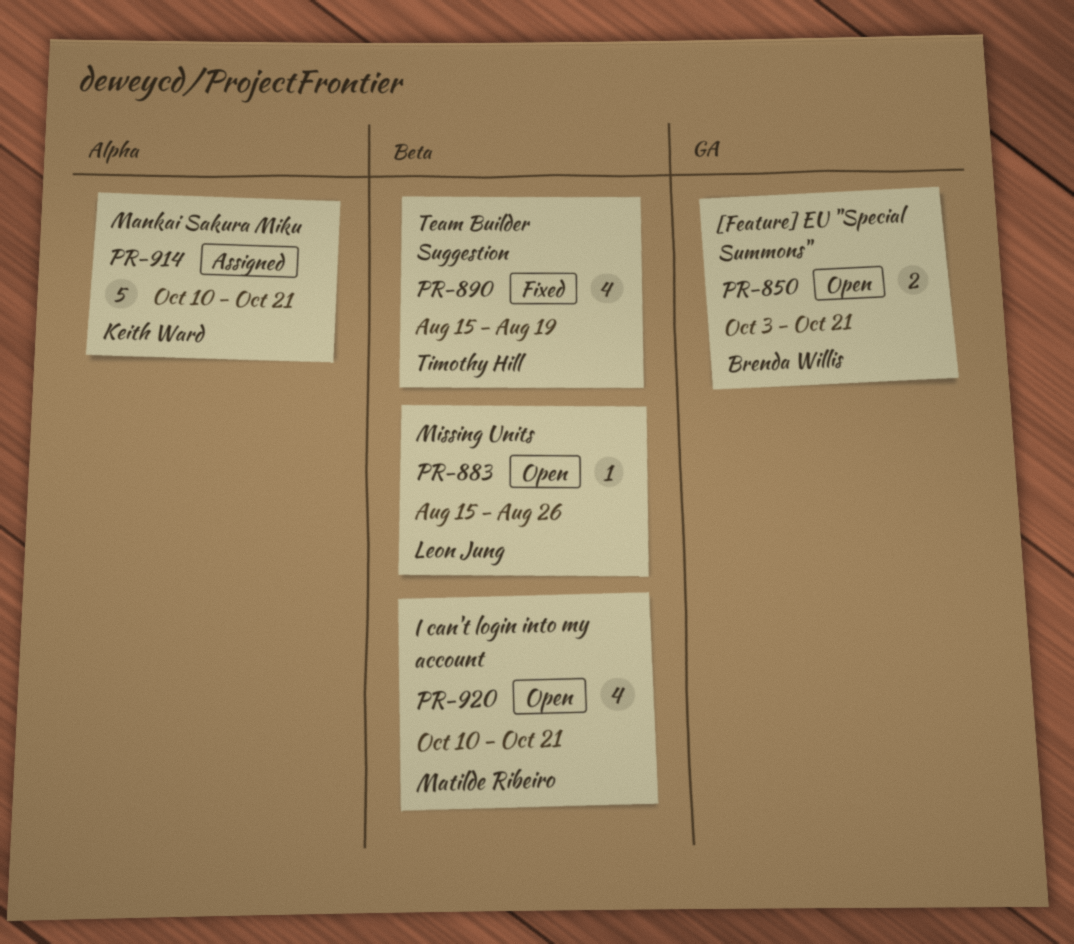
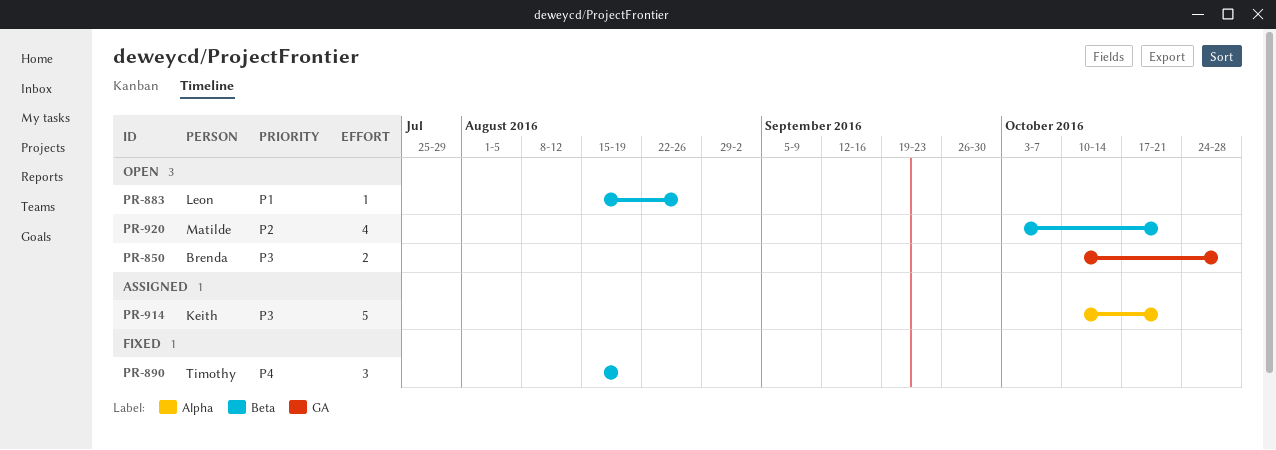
PR-850, start: Oct 3 -> Oct 10
PR-850, due: Oct 21 -> Oct 28
PR-890, estimate: 4 -> 3
PR-920, start: Oct 10 -> Oct 3

